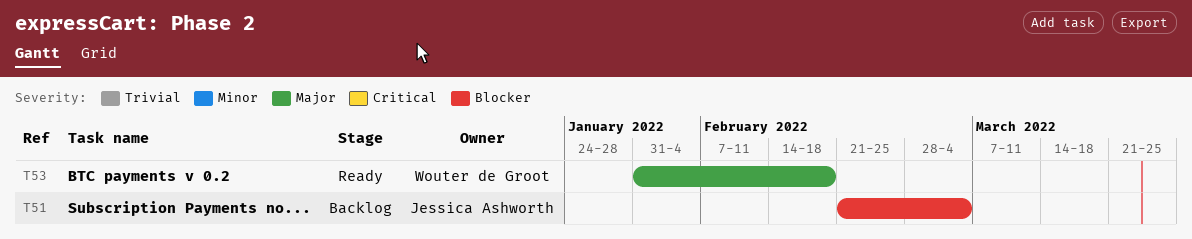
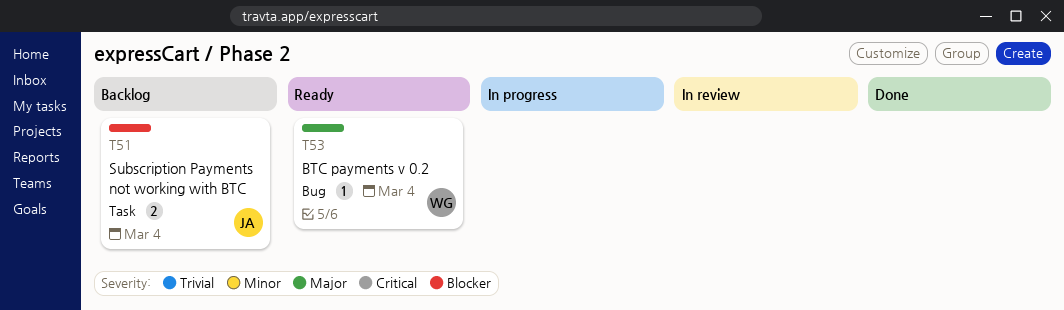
T53, due: Feb 18 -> Mar 4

